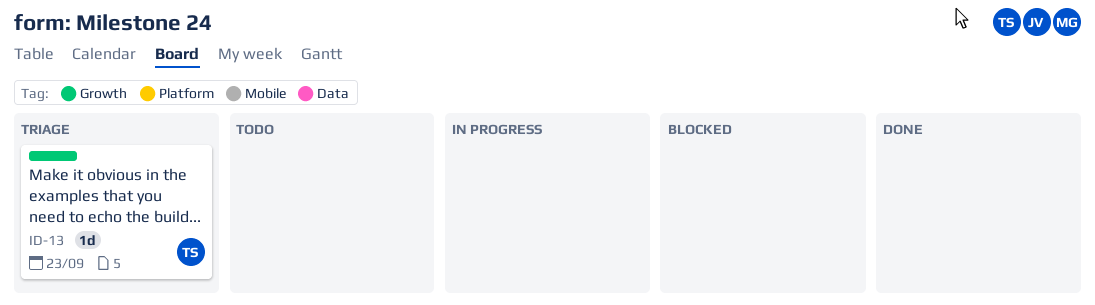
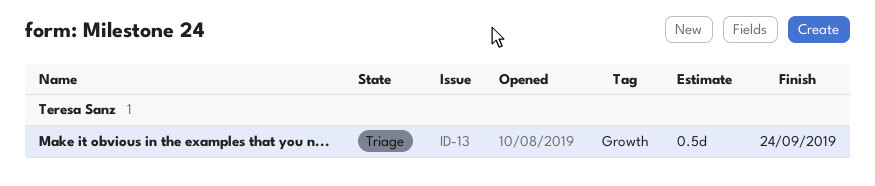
ID-13, estimate: 1d -> 0.5d
ID-13, due: Sep 23 -> Sep 24

